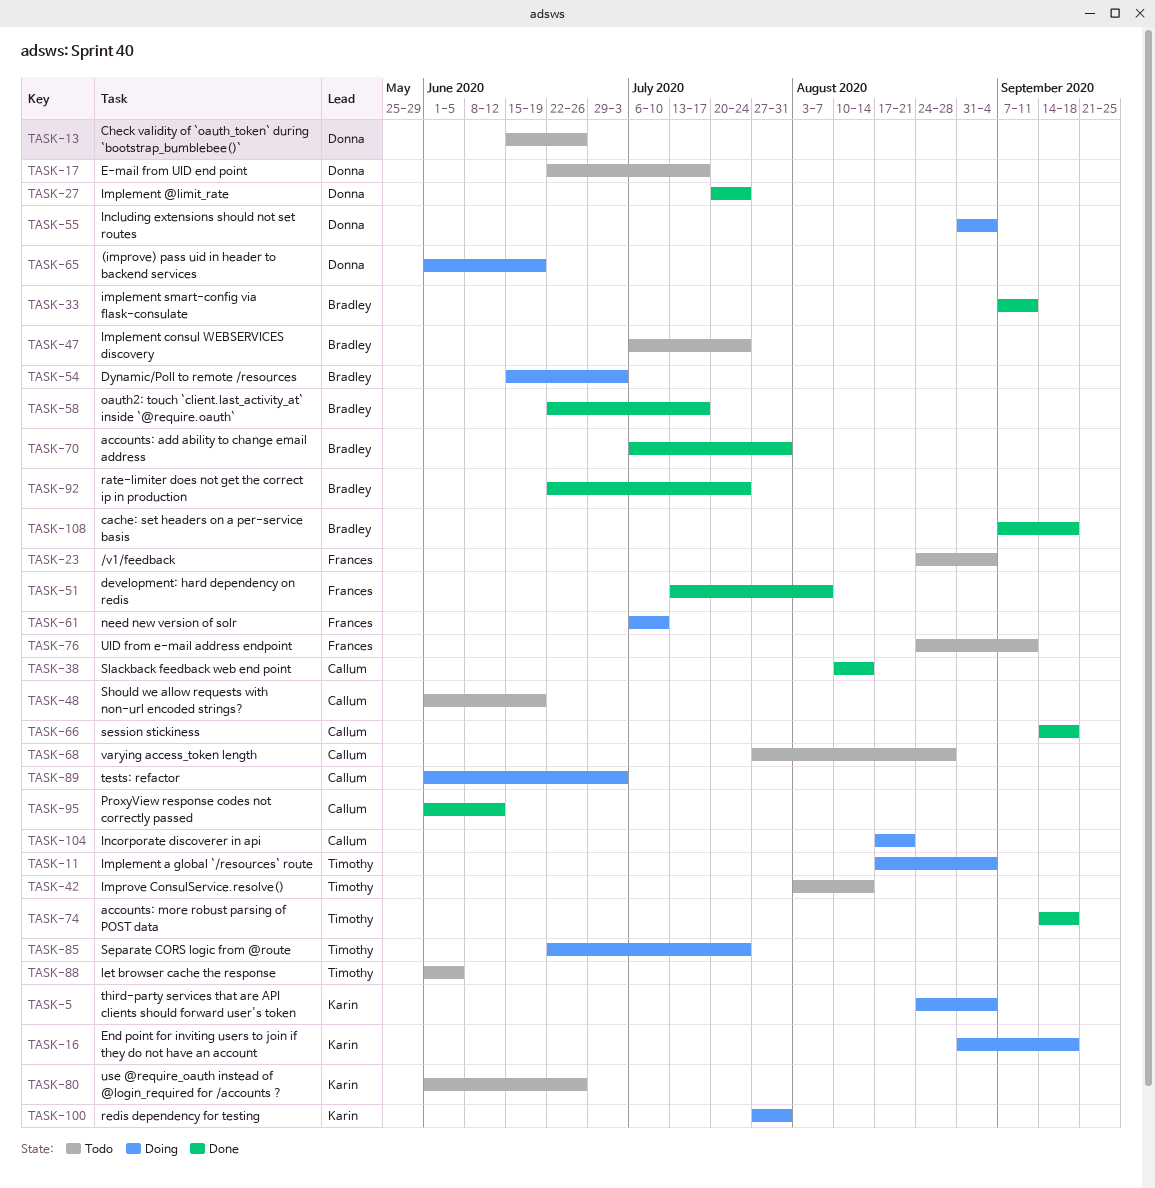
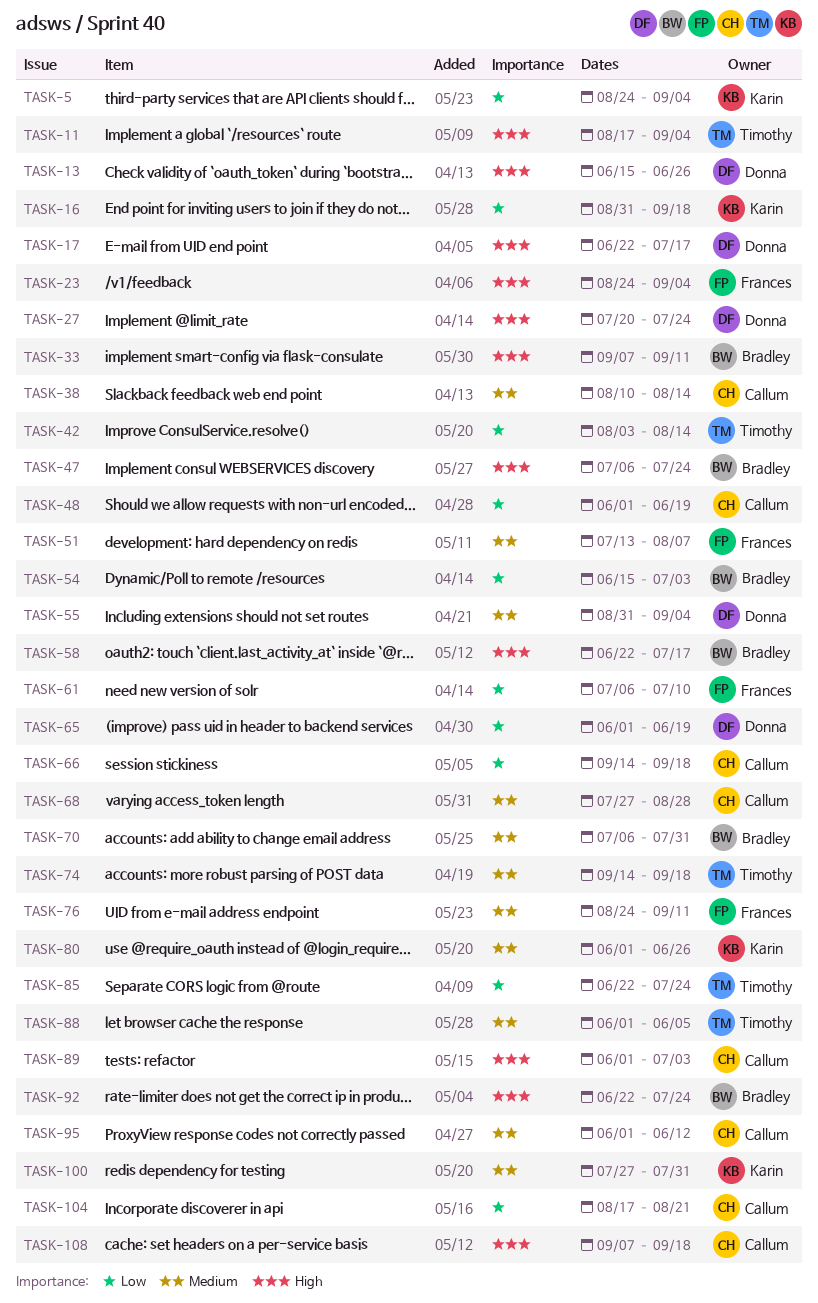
TASK-108, owner: Bradley -> Callum

